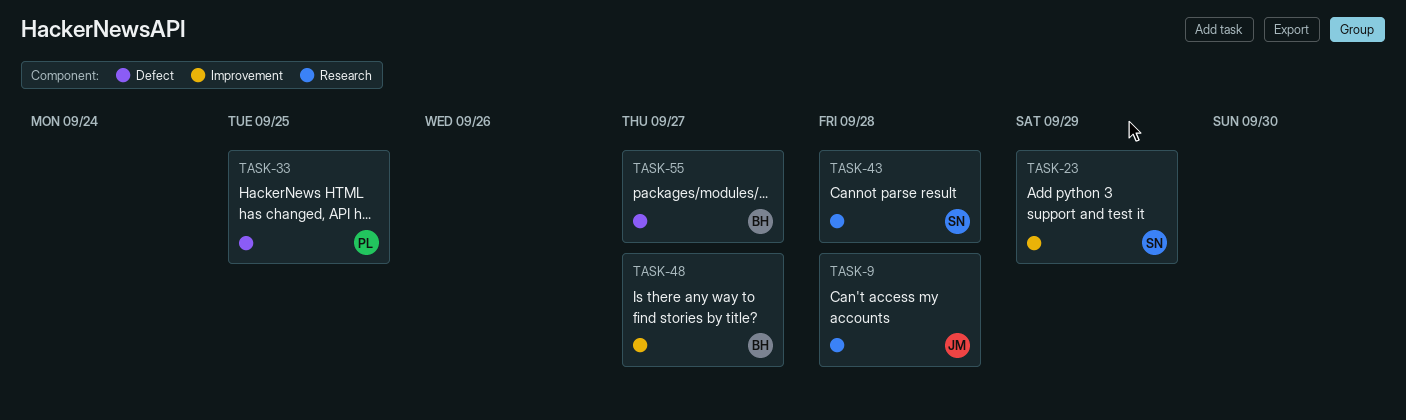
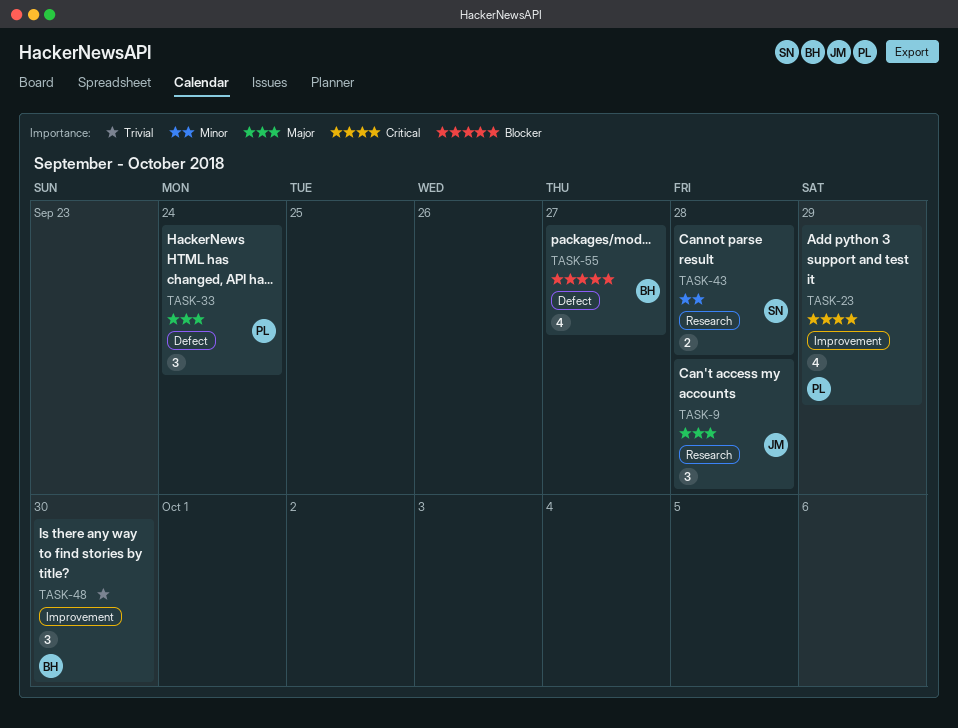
TASK-23, owner: SN -> PL
TASK-33, due: Sep 25 -> Sep 24
TASK-48, due: Sep 27 -> Sep 30

